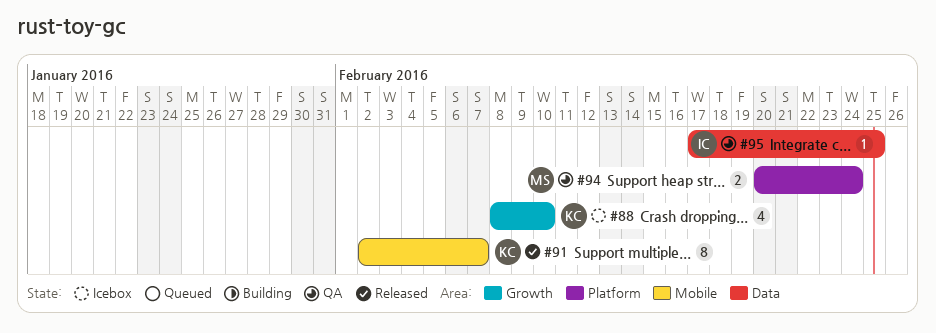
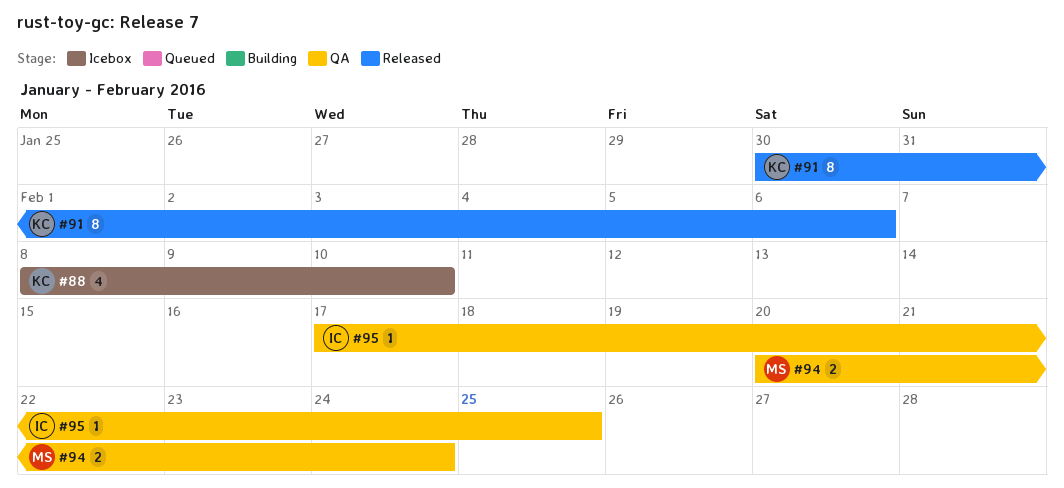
#91, start: Feb 2 -> Jan 30
#91, due: Feb 7 -> Feb 6

